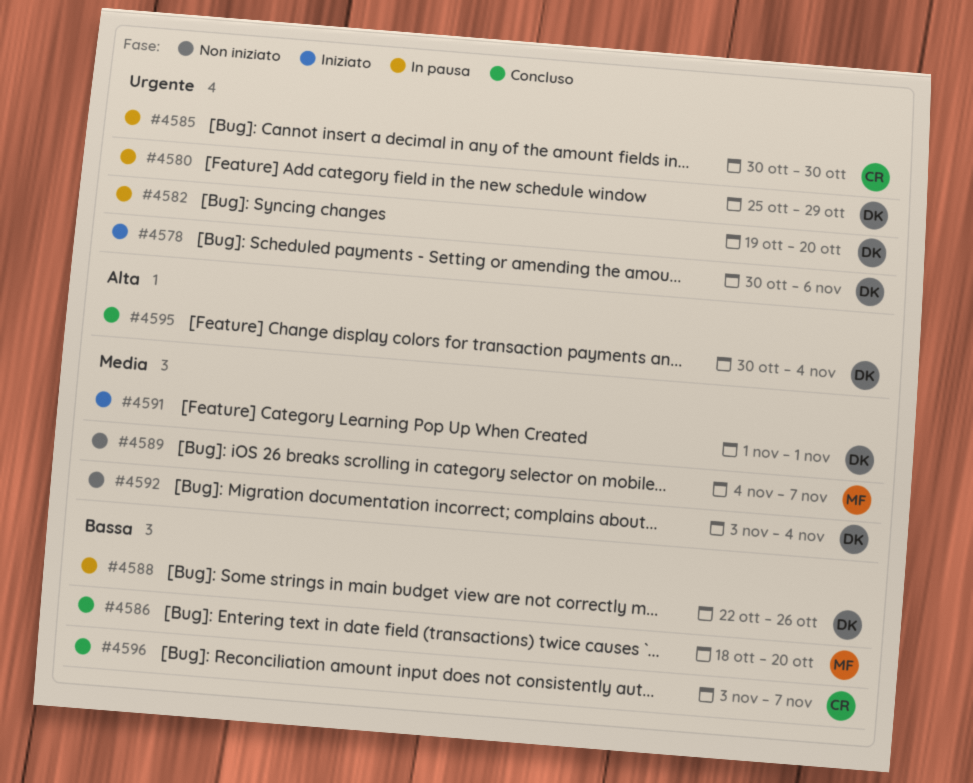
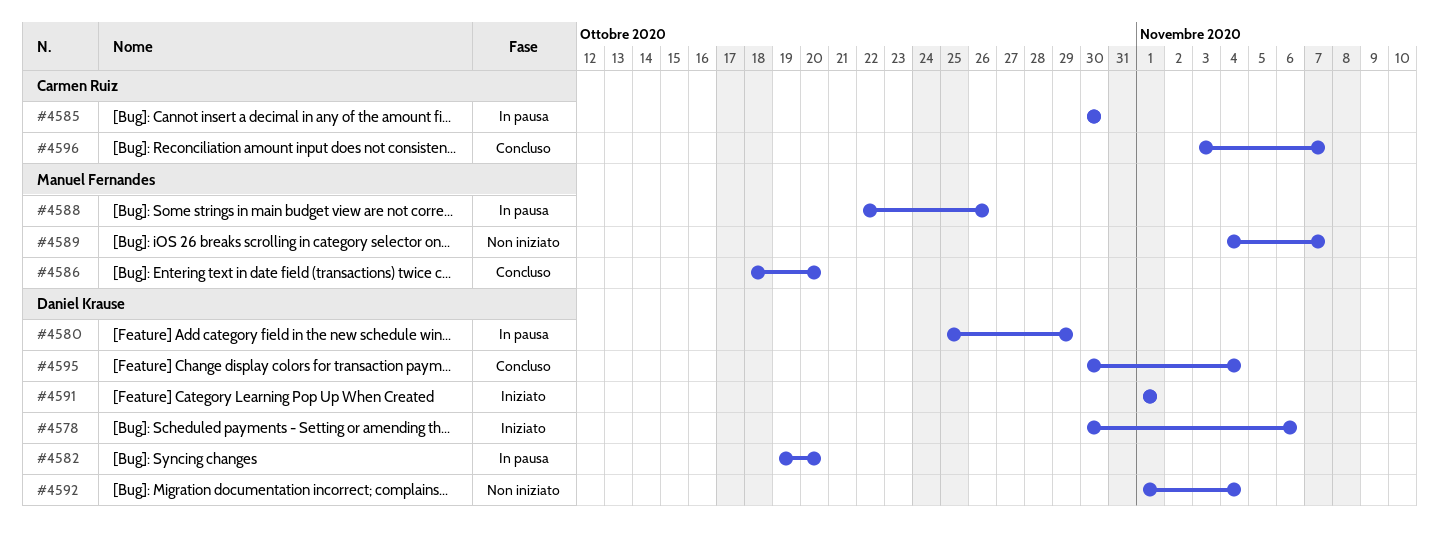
#4588, owner: Daniel Krause -> Manuel Fernandes
#4592, start: Nov 3 -> Nov 1

